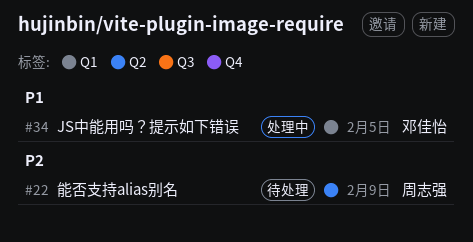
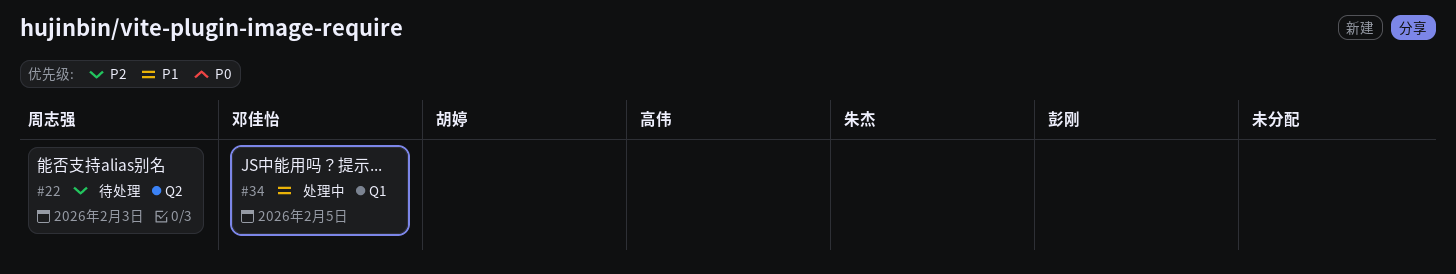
#22, due: Feb 9 -> Feb 3

